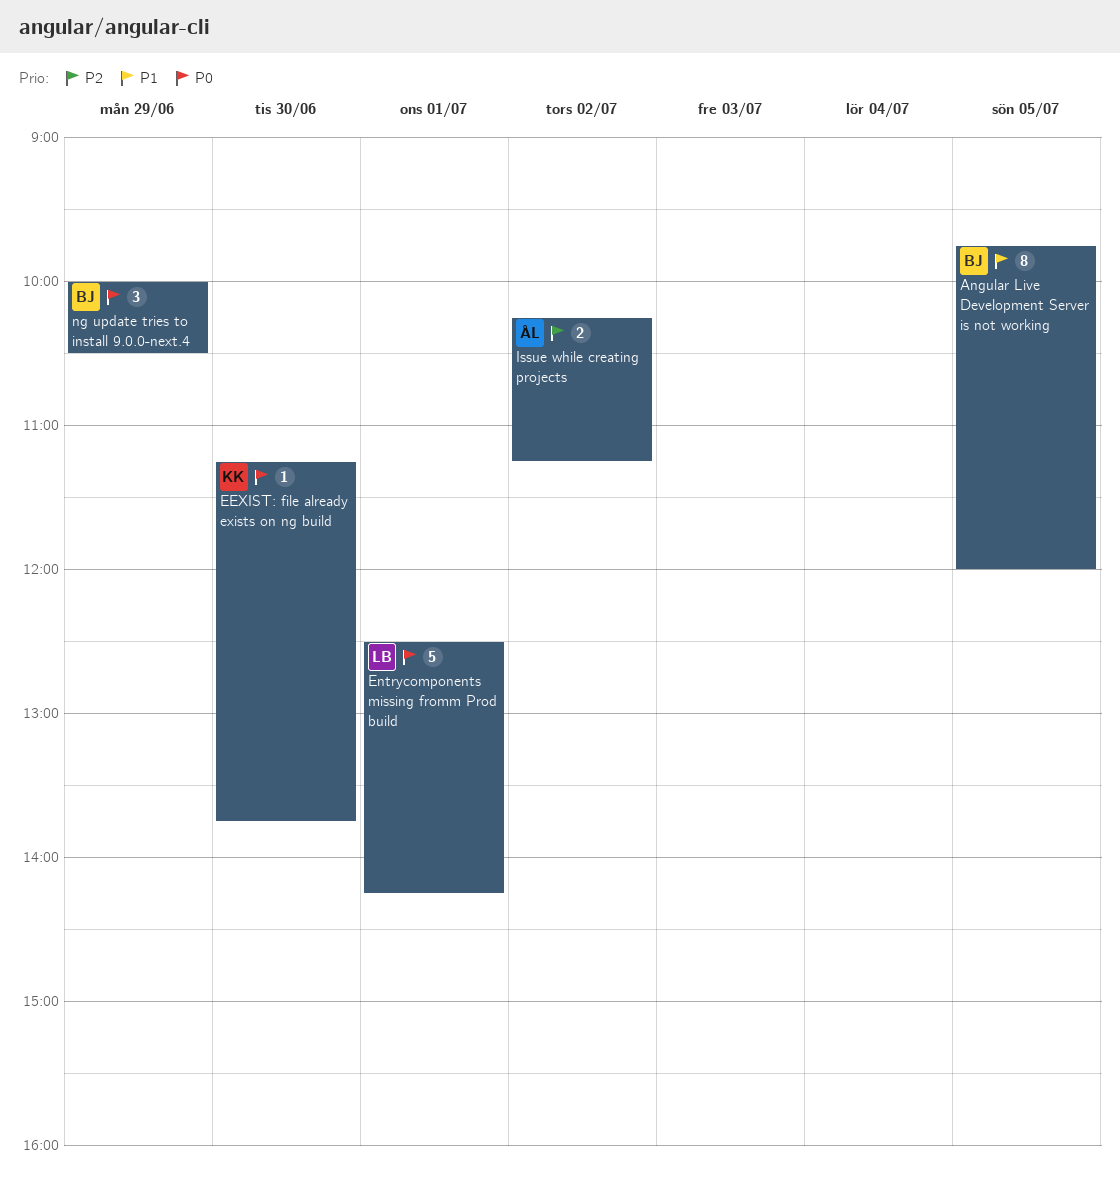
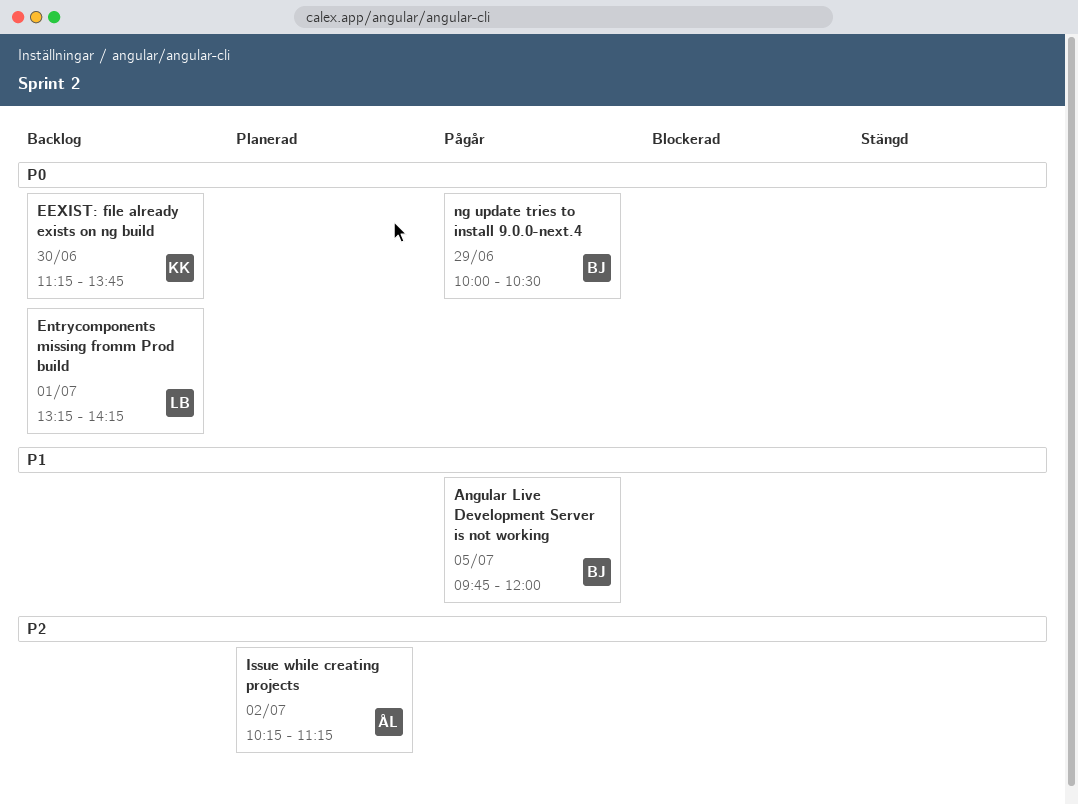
Entrycomponents missing fromm Prod build, begins: 12:30 -> 13:15

